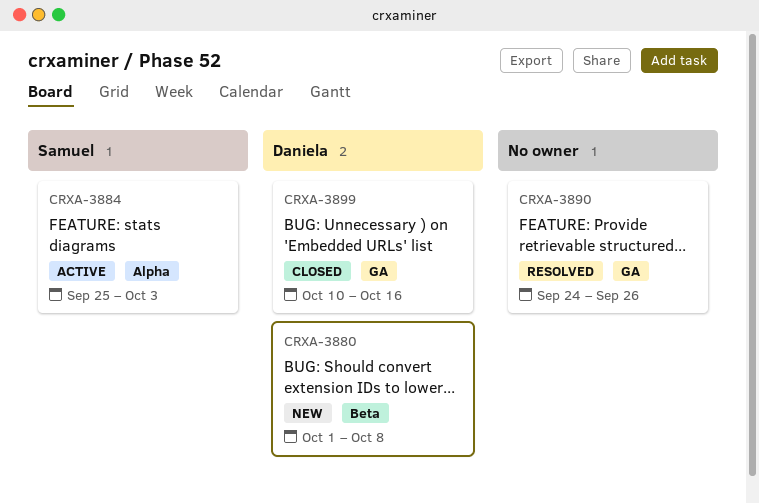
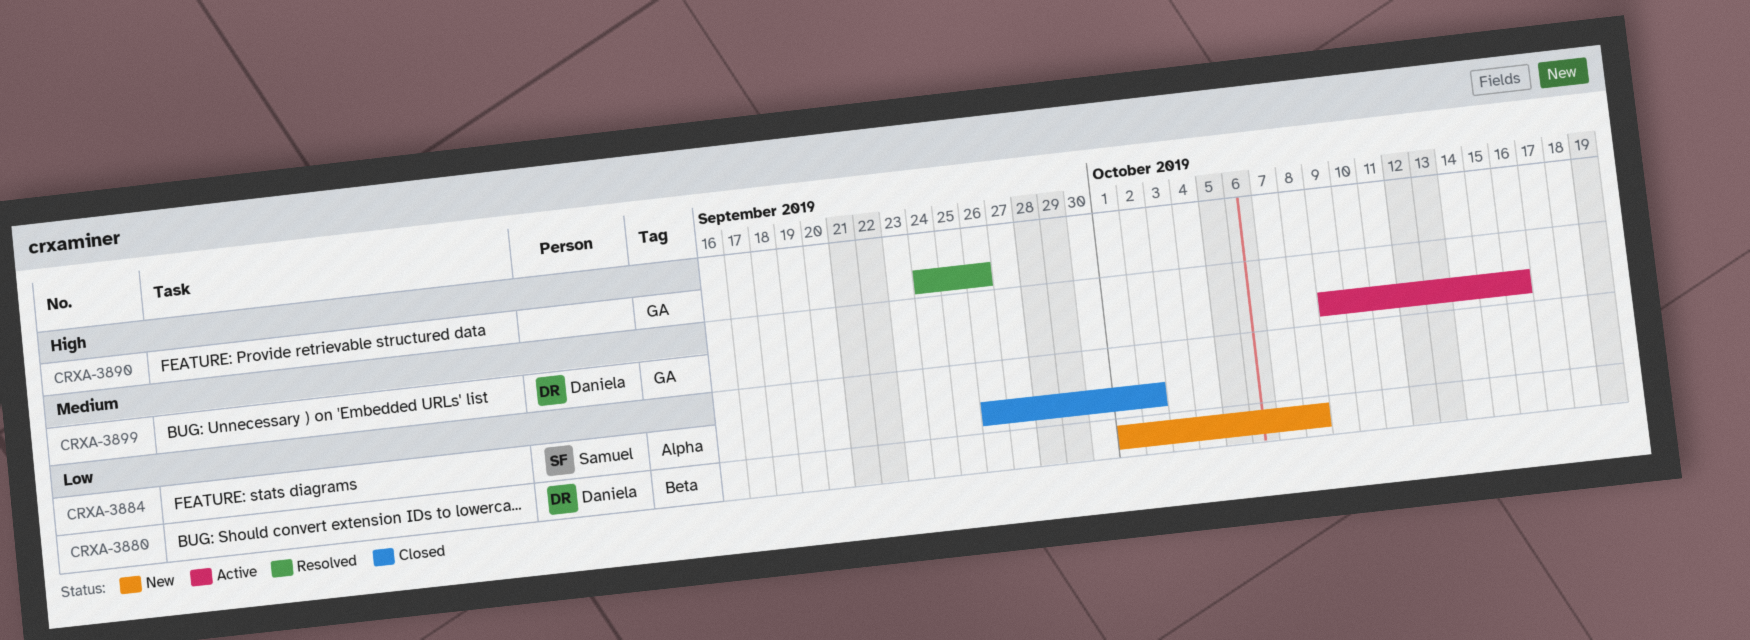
CRXA-3884, status: Active -> Closed
CRXA-3884, start: Sep 25 -> Sep 26
CRXA-3884, due: Oct 3 -> Oct 2
CRXA-3899, status: Closed -> Active
CRXA-3899, start: Oct 10 -> Oct 9

